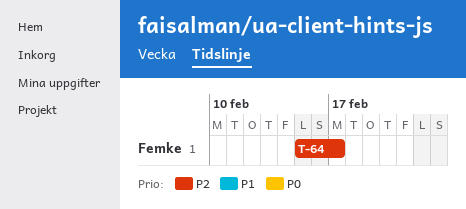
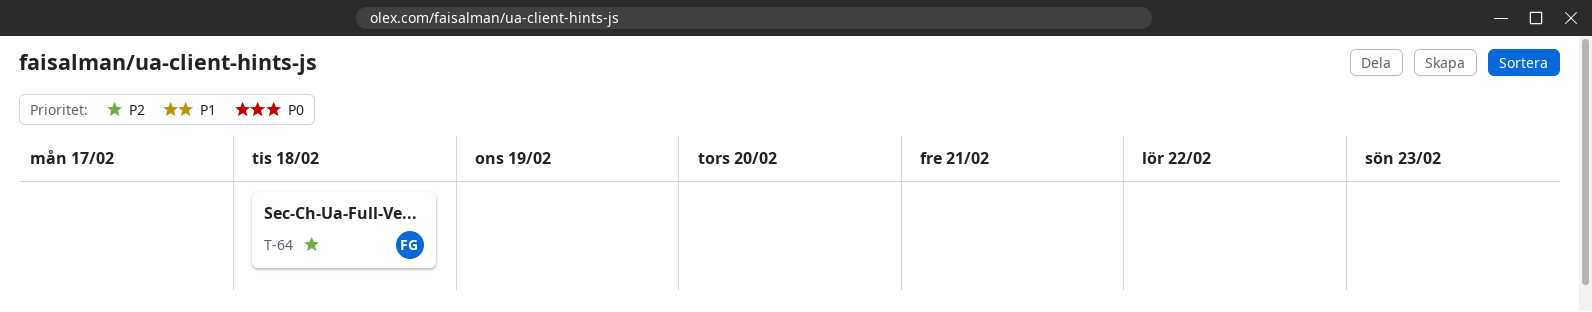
T-64, due: Feb 17 -> Feb 18

